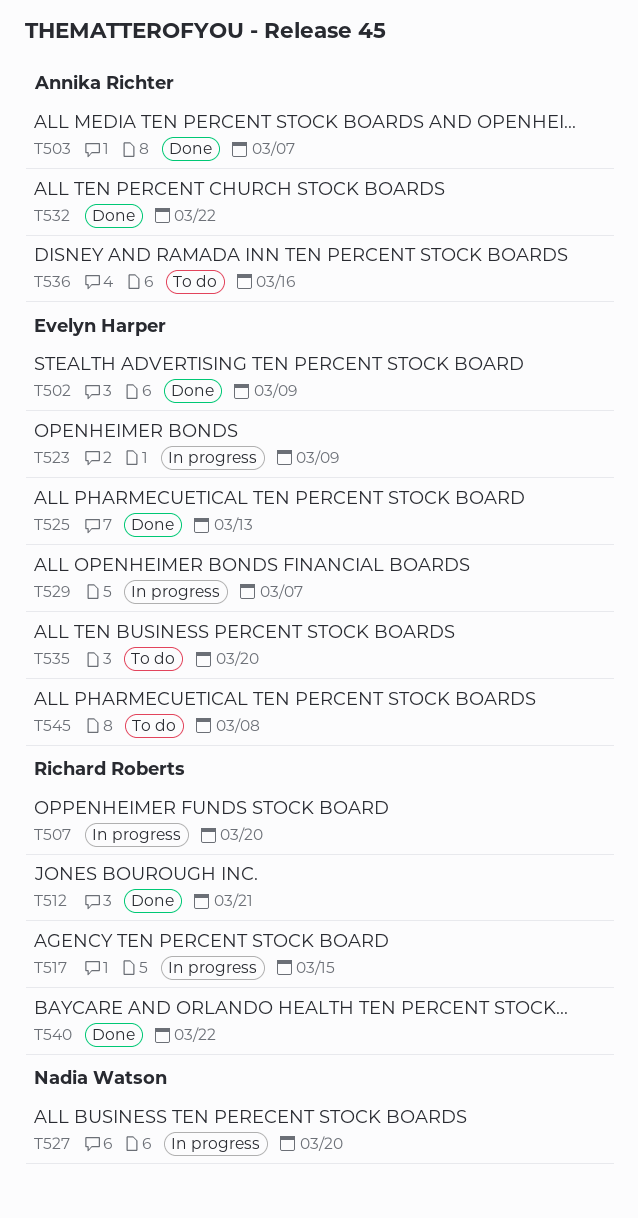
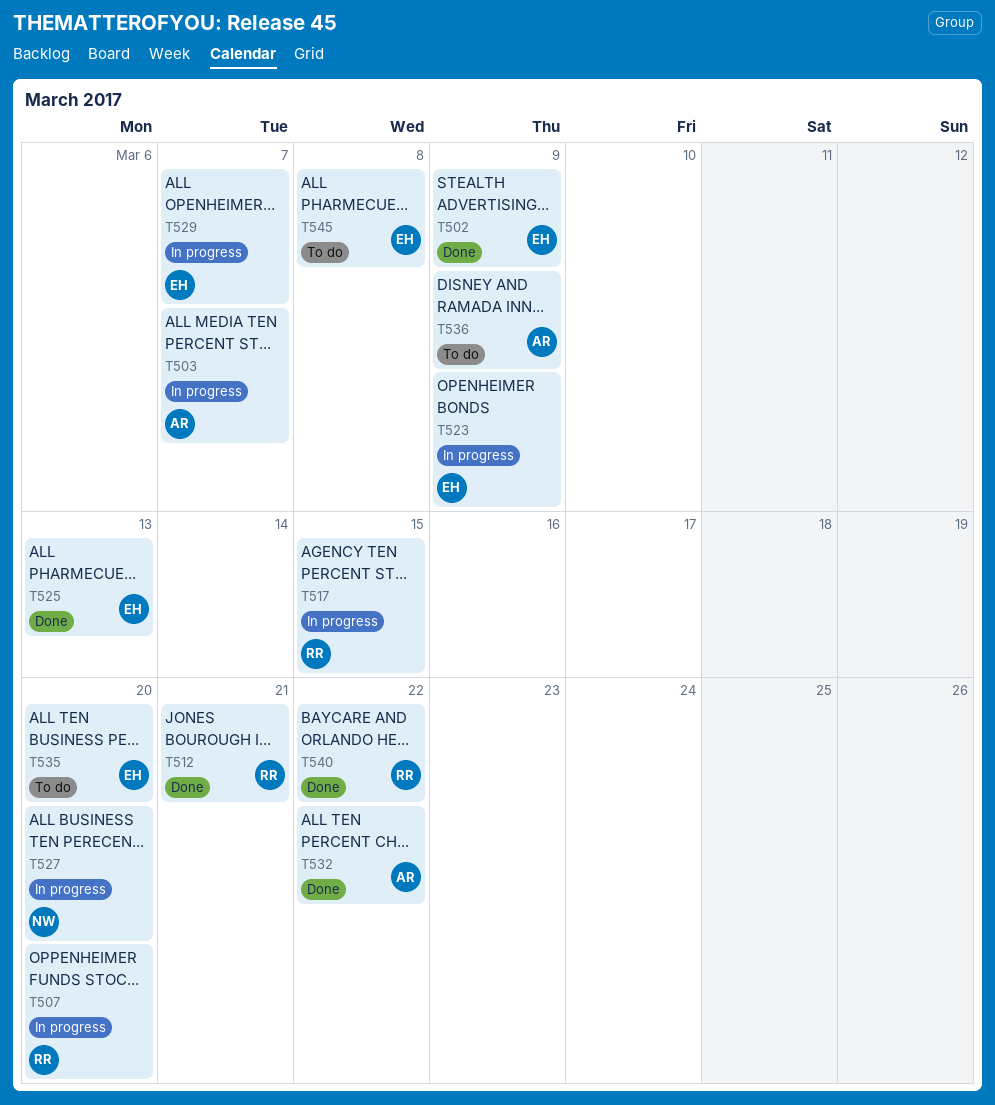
T503, status: Done -> In progress
T536, due: Mar 16 -> Mar 9

